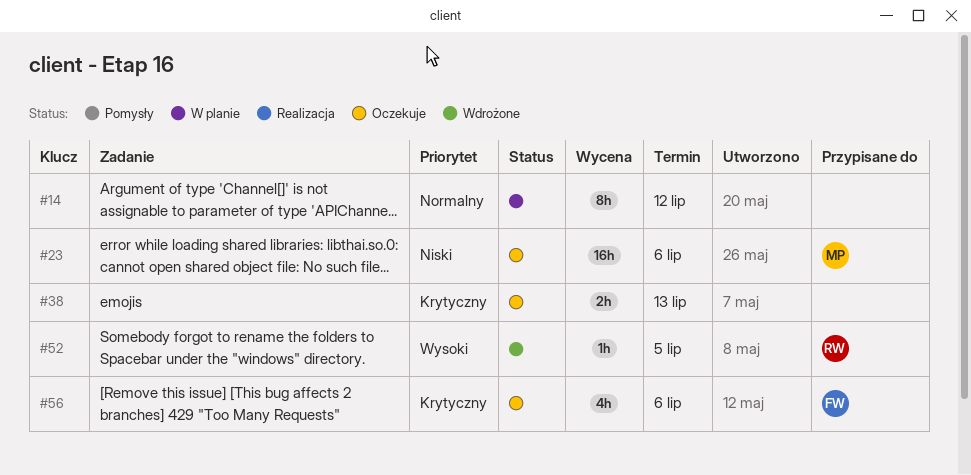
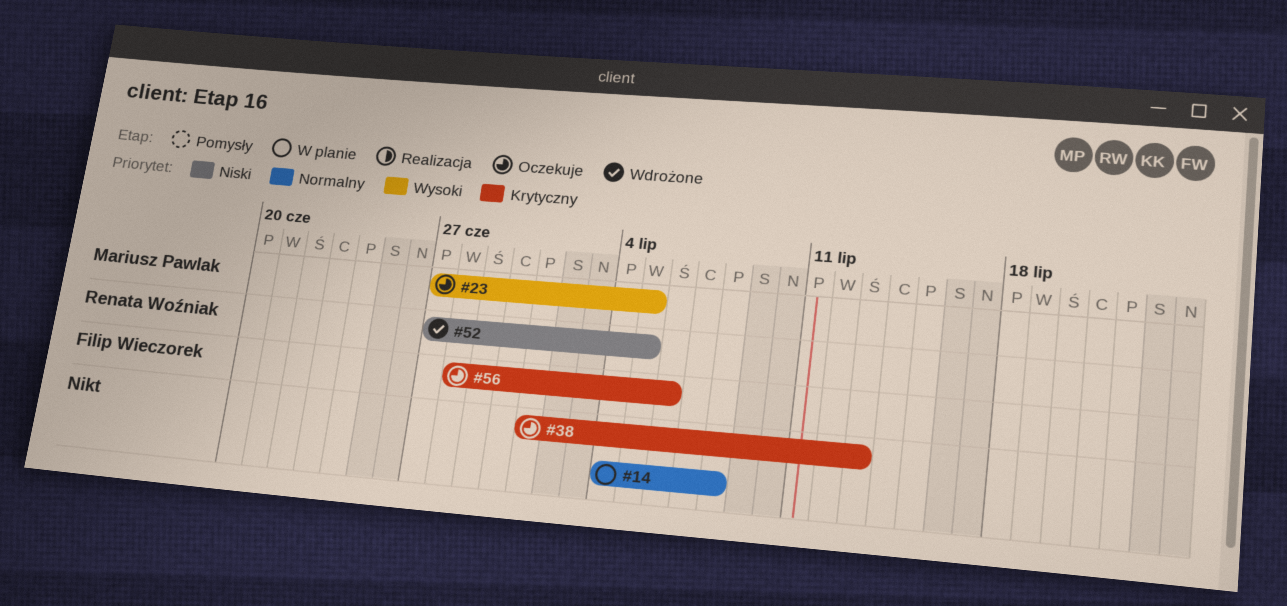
#14, due: Jul 12 -> Jul 8
#23, priority: Niski -> Wysoki
#23, due: Jul 6 -> Jul 5
#52, priority: Wysoki -> Niski

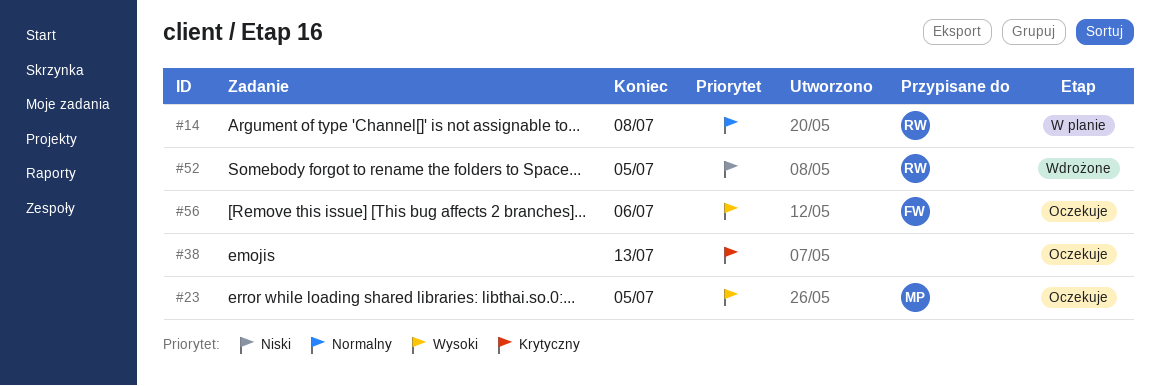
#14, owner: none -> Renata Woźniak
#56, priority: Krytyczny -> Wysoki

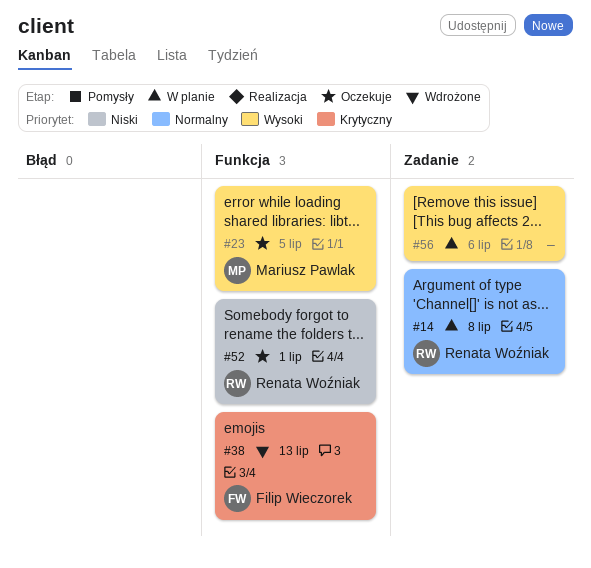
#38, status: Oczekuje -> Wdrożone
#38, owner: none -> Filip Wieczorek
#52, status: Wdrożone -> Oczekuje
#52, due: Jul 5 -> Jul 1
#56, status: Oczekuje -> W planie
#56, owner: Filip Wieczorek -> none

